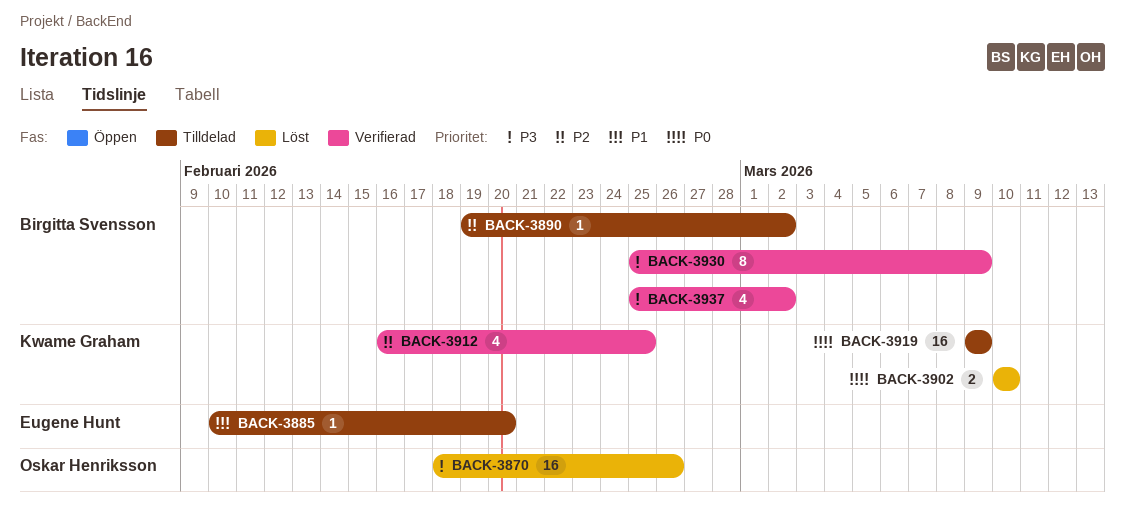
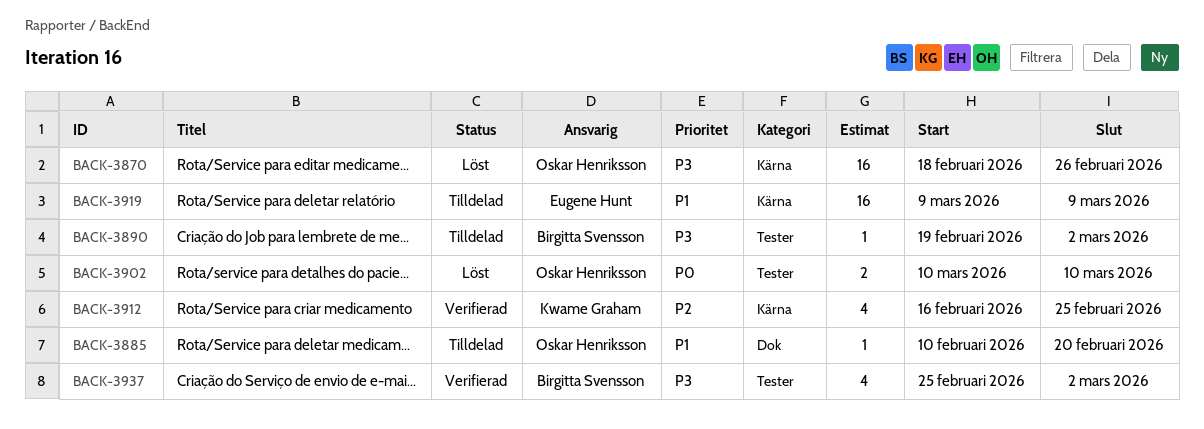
BACK-3885, owner: Eugene Hunt -> Oskar Henriksson
BACK-3890, priority: P2 -> P3
BACK-3902, owner: Kwame Graham -> Oskar Henriksson
BACK-3919, owner: Kwame Graham -> Eugene Hunt
BACK-3919, priority: P0 -> P1
BACK-3930: present -> none

